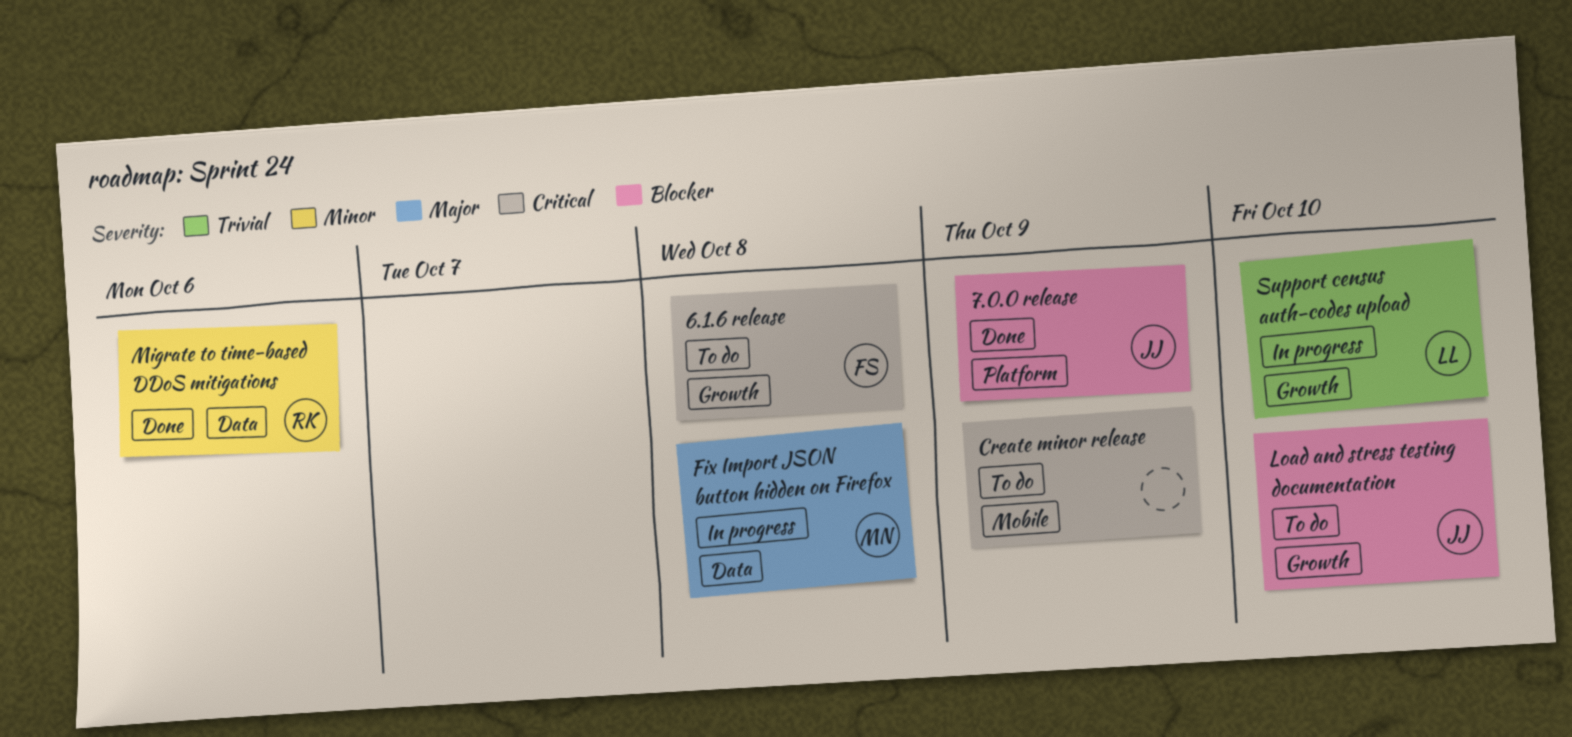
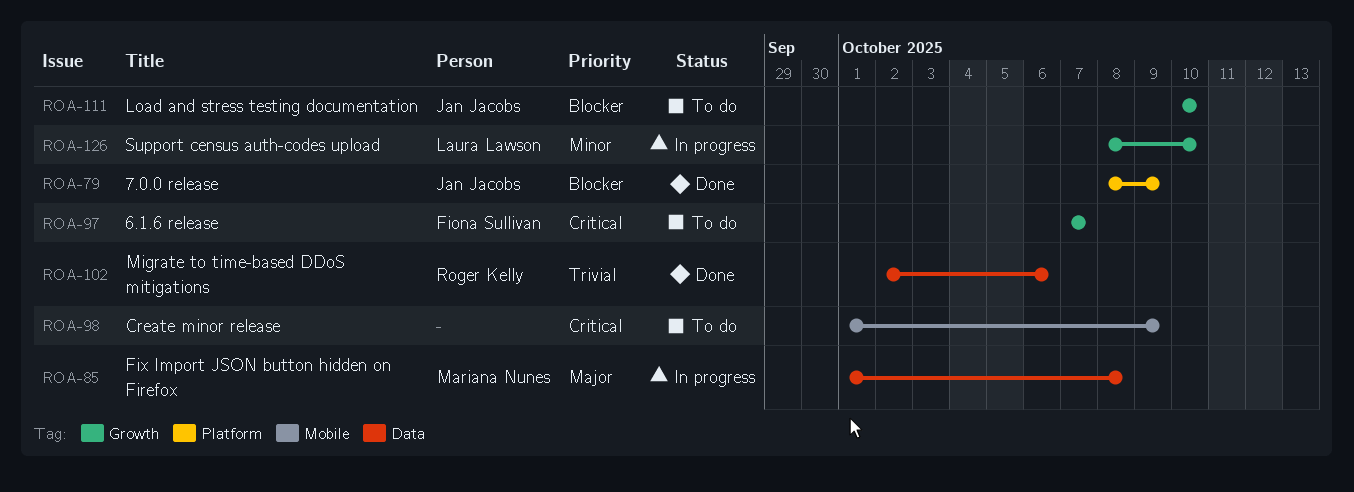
6.1.6 release, due: Oct 8 -> Oct 7
Migrate to time-based DDoS mitigations, priority: Minor -> Trivial
Support census auth-codes upload, priority: Trivial -> Minor

